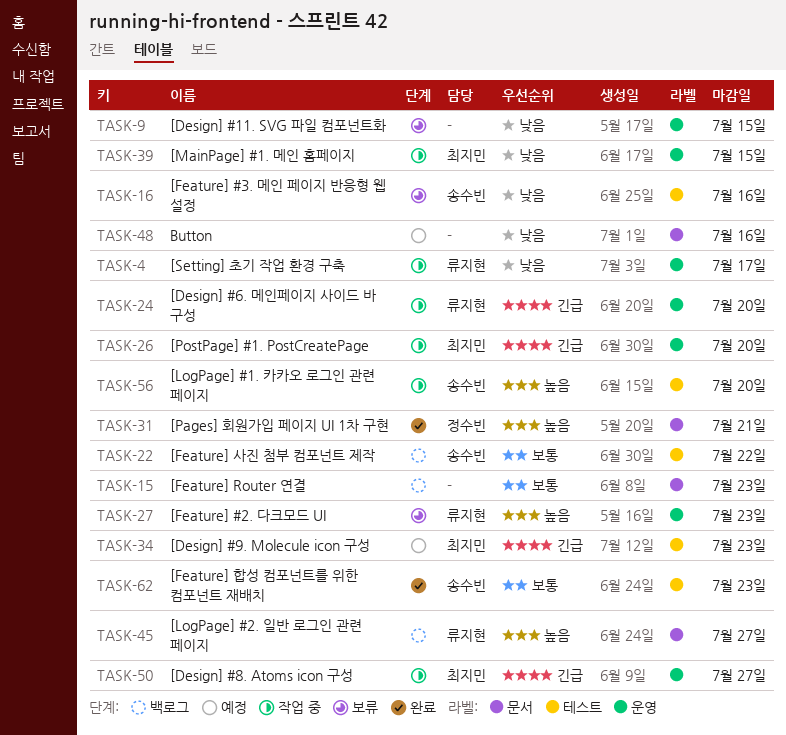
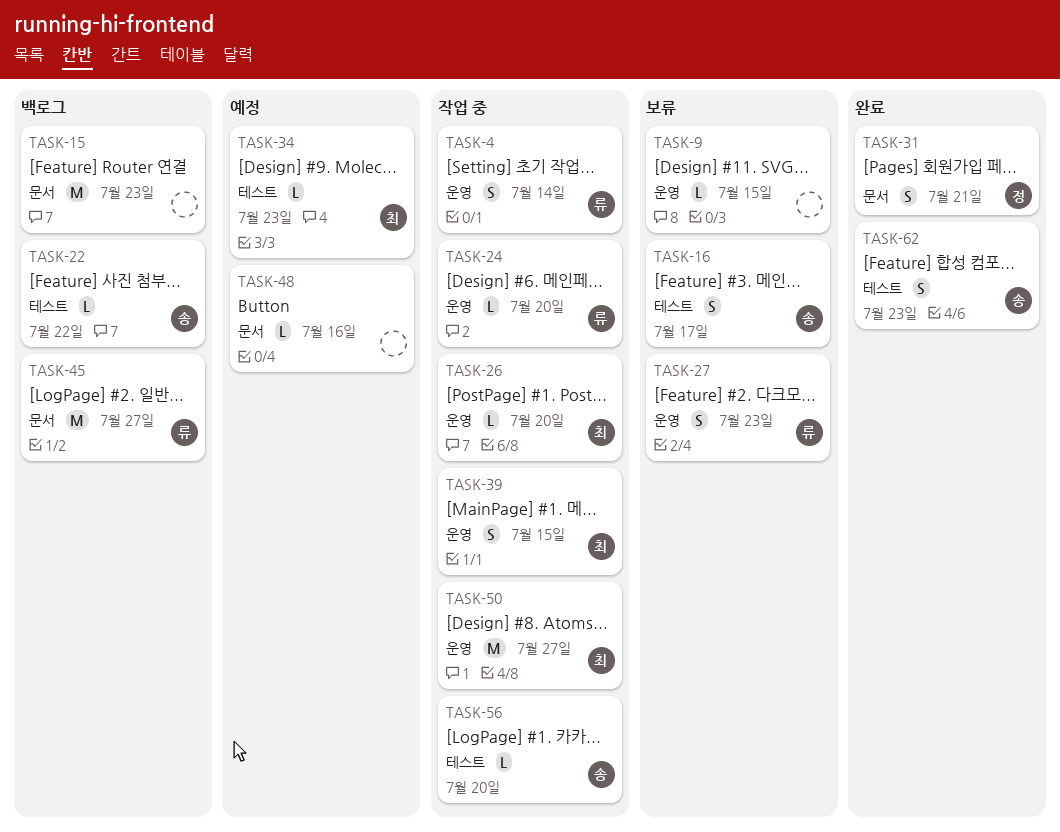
TASK-4, due: Jul 17 -> Jul 14
TASK-16, due: Jul 16 -> Jul 17

